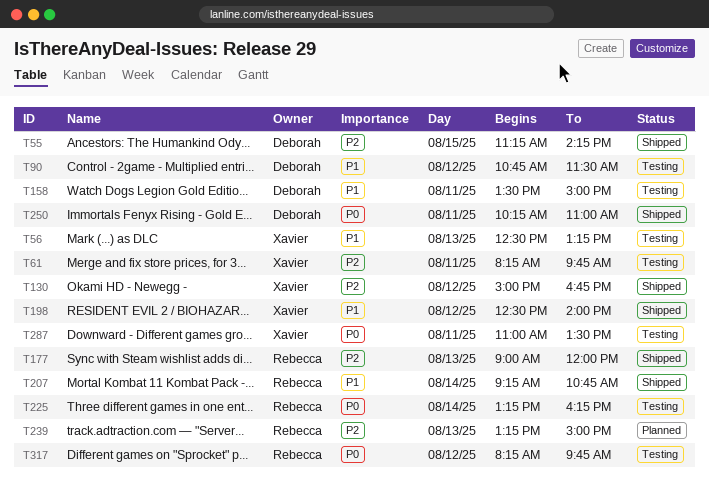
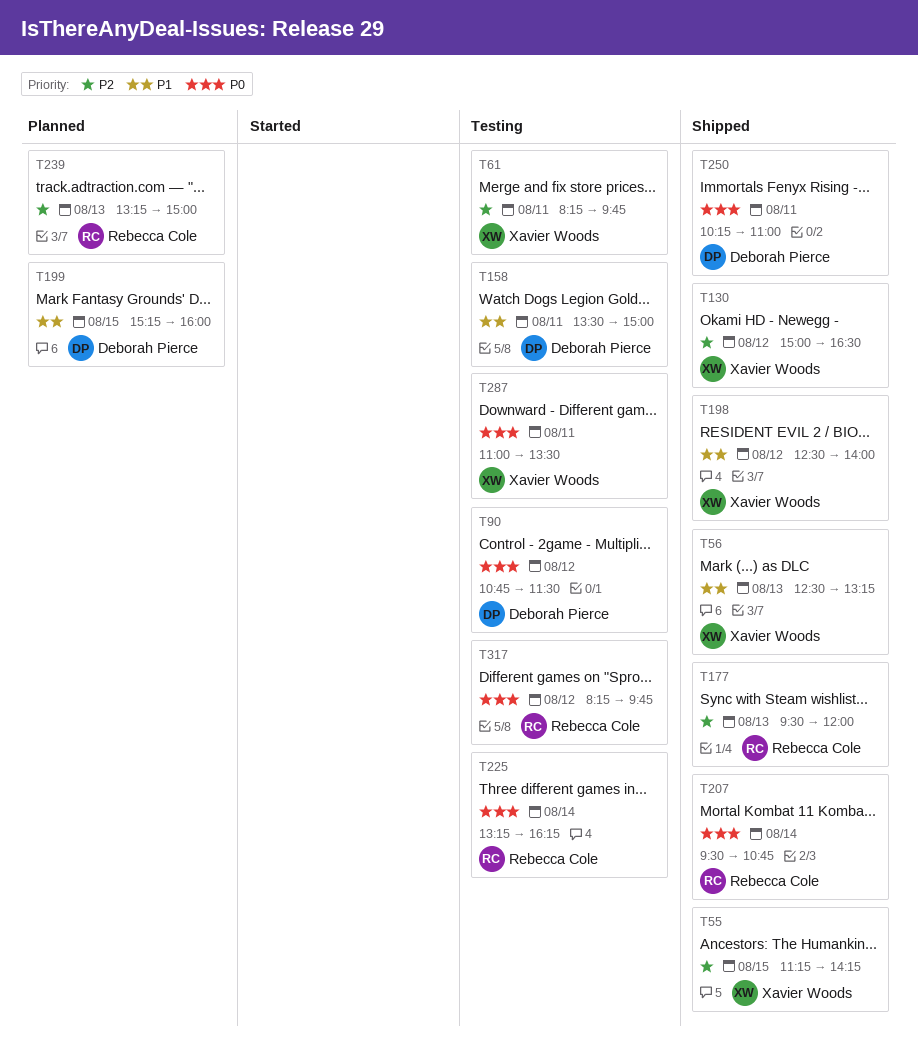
T55, owner: Deborah Pierce -> Xavier Woods
T56, status: Testing -> Shipped
T90, priority: P1 -> P0
T130, ends: 16:45 -> 16:30
T177, begins: 09:00 -> 09:30
T199: none -> present
T207, priority: P1 -> P0
T207, begins: 09:15 -> 09:30

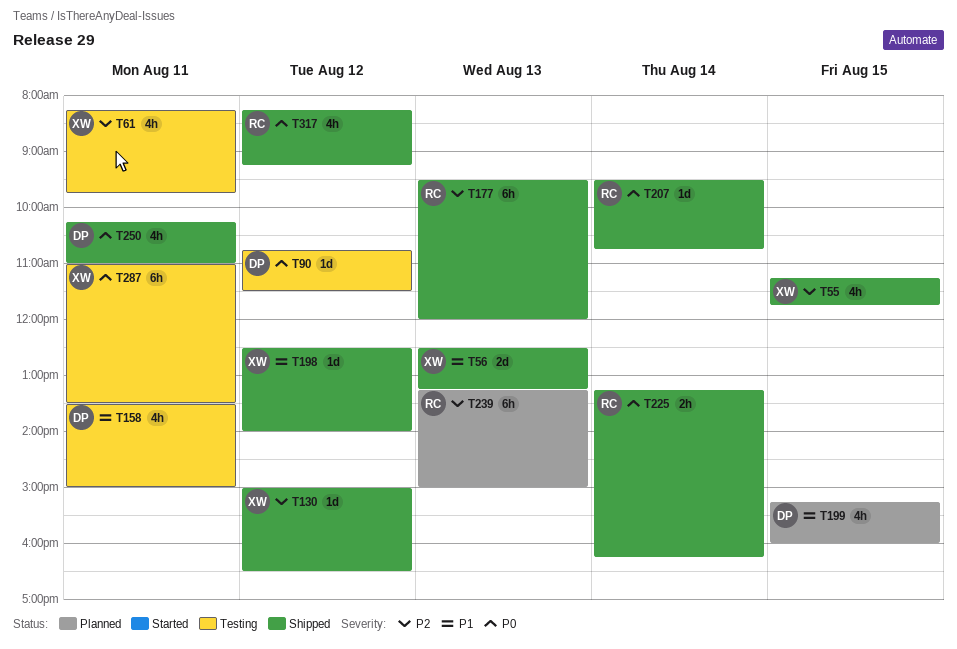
T55, ends: 14:15 -> 11:45
T225, status: Testing -> Shipped
T317, status: Testing -> Shipped
T317, ends: 09:45 -> 09:15

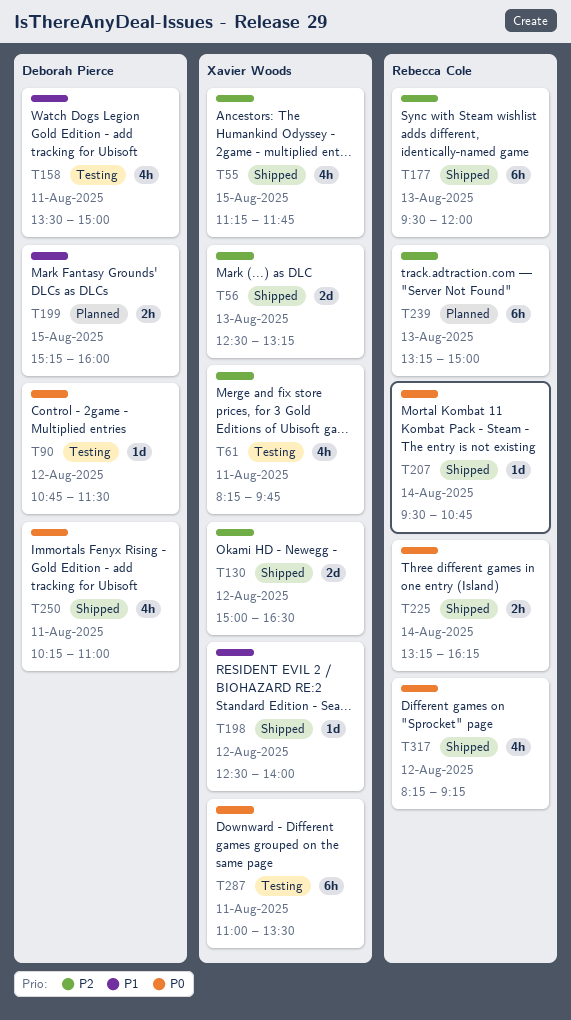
T56, priority: P1 -> P2
T130, estimate: 1d -> 2d
T199, estimate: 4h -> 2h

